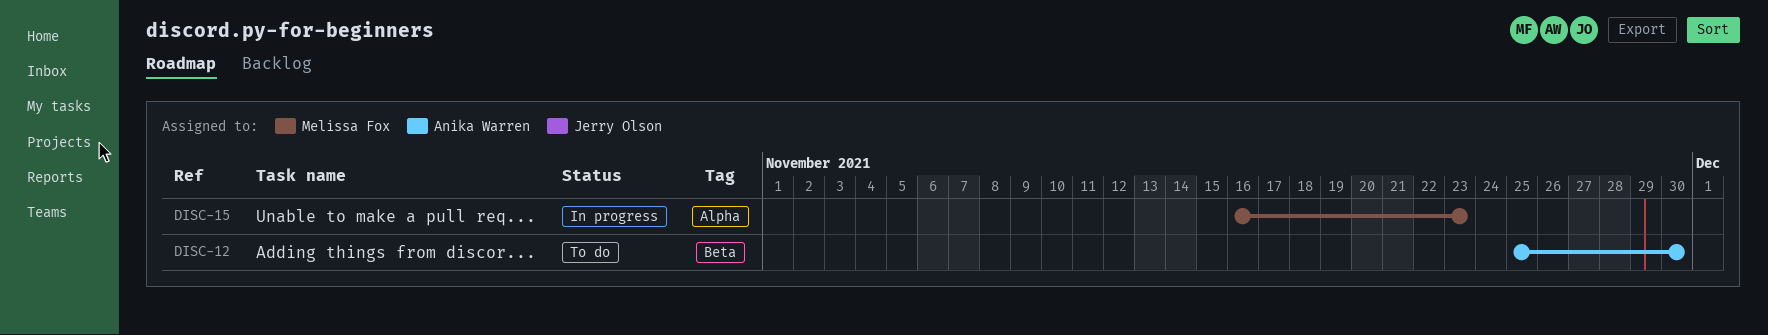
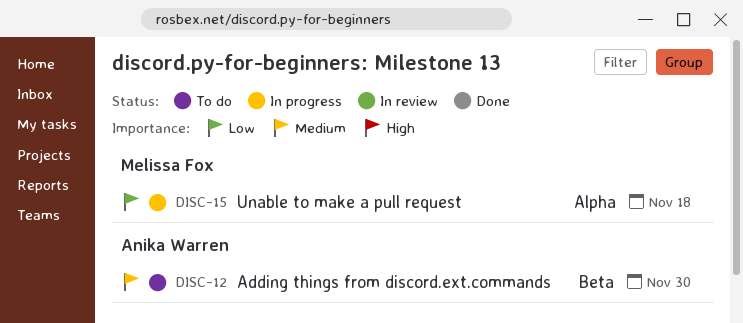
DISC-15, due: Nov 23 -> Nov 18

